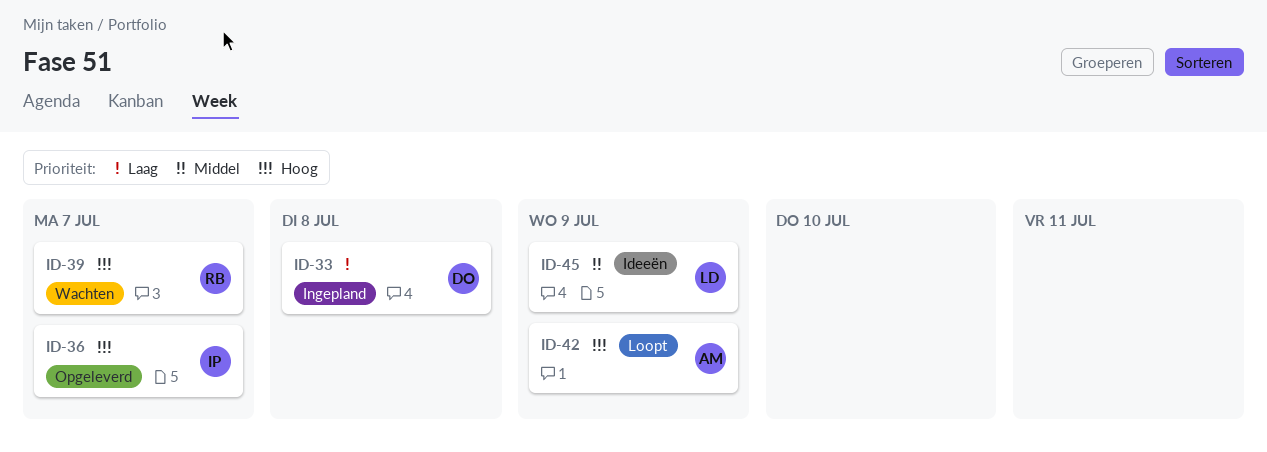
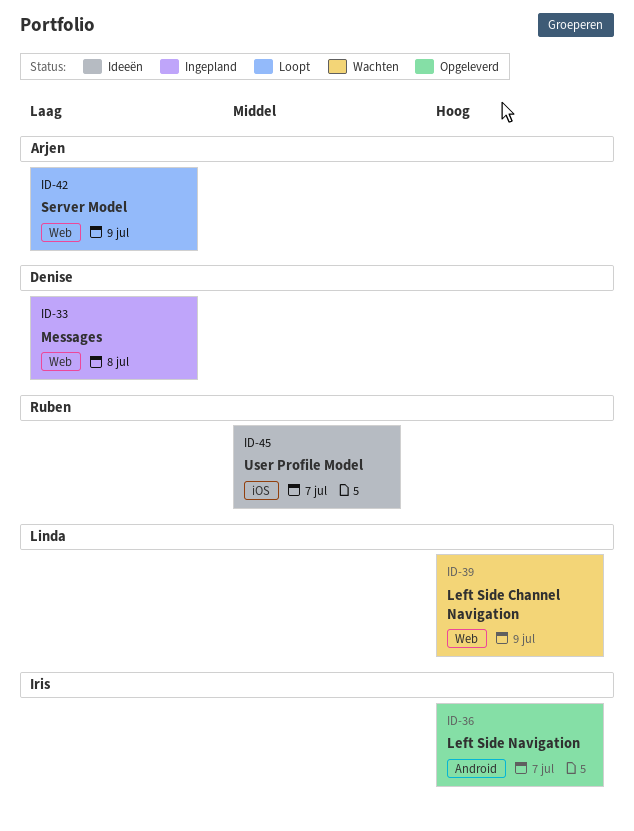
ID-39, owner: Ruben -> Linda
ID-39, due: Jul 7 -> Jul 9
ID-42, priority: Hoog -> Laag
ID-45, owner: Linda -> Ruben
ID-45, due: Jul 9 -> Jul 7

